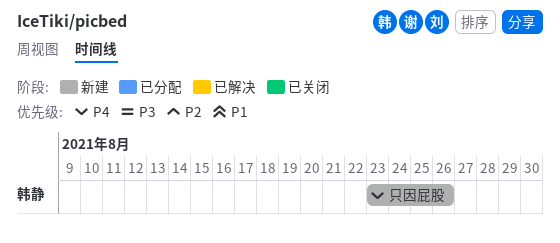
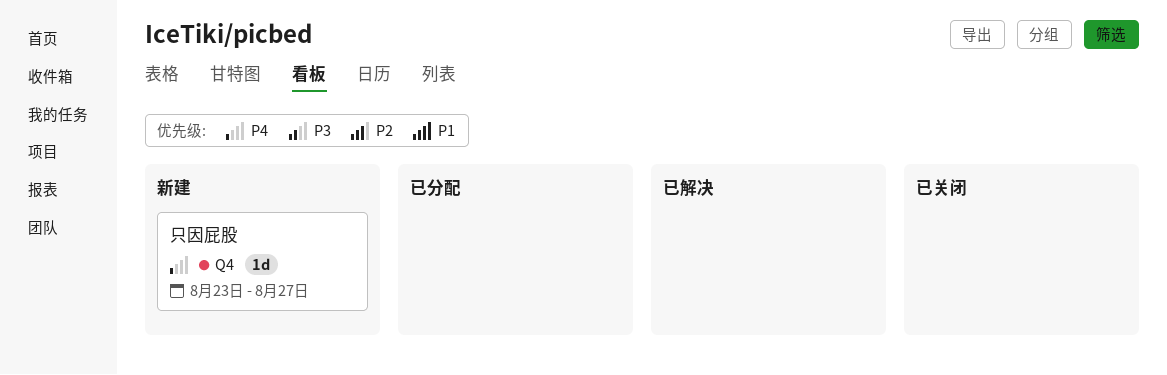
只因屁股, due: Aug 26 -> Aug 27

